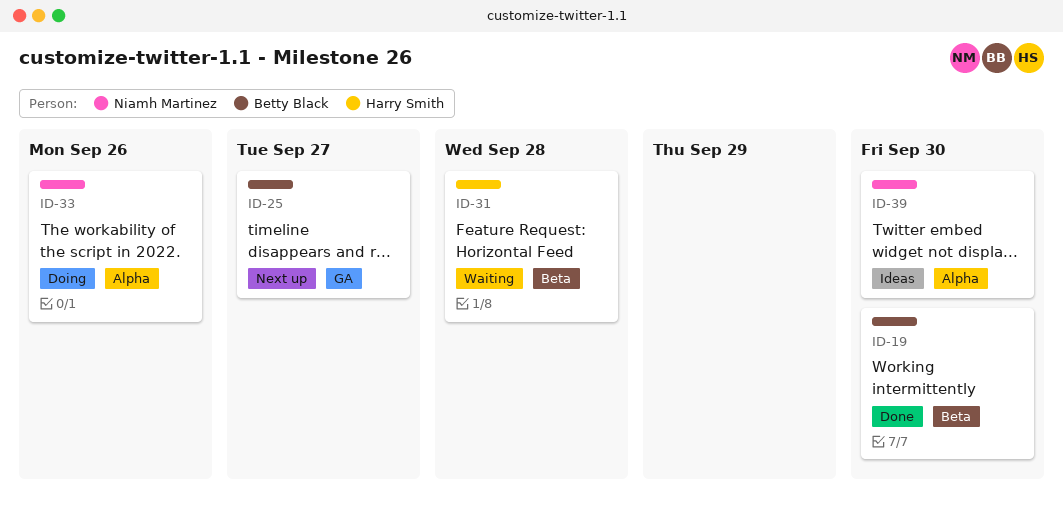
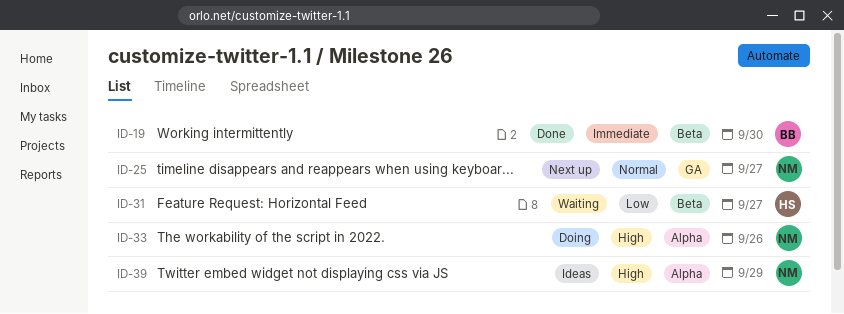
ID-25, owner: Betty Black -> Niamh Martinez
ID-31, due: Sep 28 -> Sep 27
ID-39, due: Sep 30 -> Sep 29

